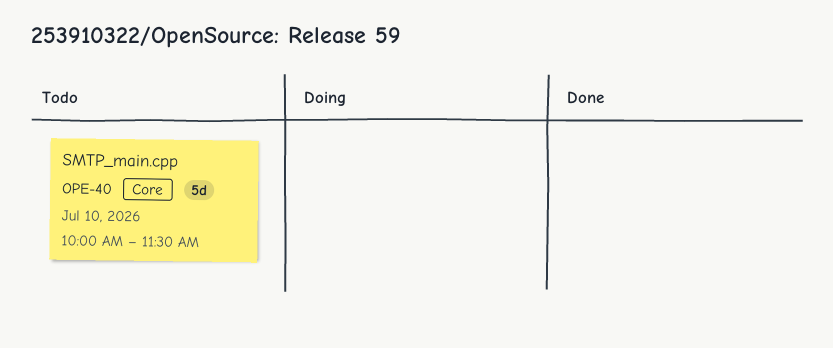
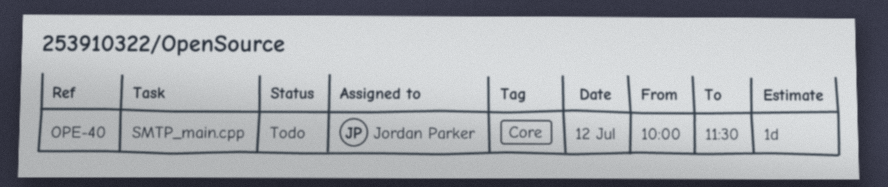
OPE-40, estimate: 5d -> 1d
OPE-40, day: Jul 10 -> Jul 12

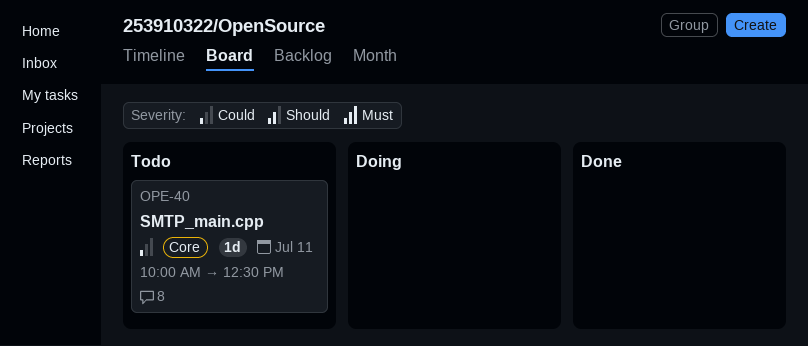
OPE-40, day: Jul 12 -> Jul 11
OPE-40, ends: 11:30 -> 12:30

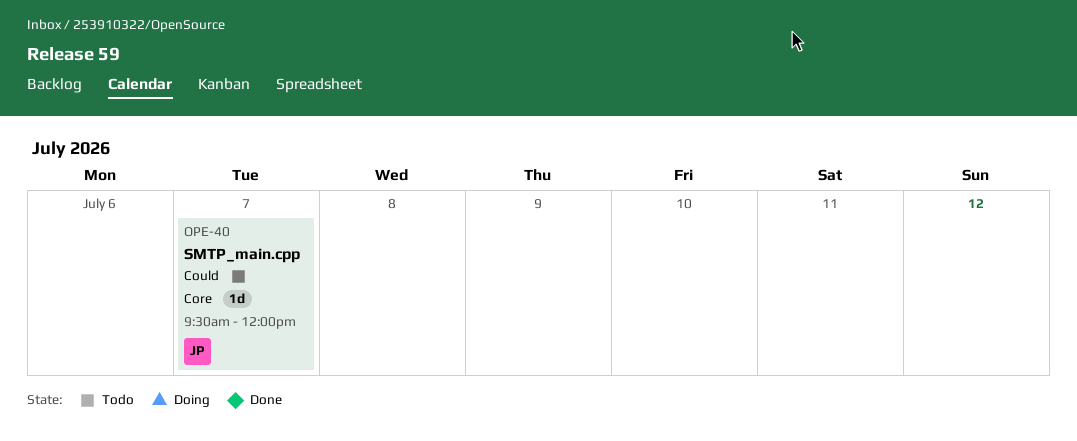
OPE-40, day: Jul 11 -> Jul 7
OPE-40, begins: 10:00 -> 09:30
OPE-40, ends: 12:30 -> 12:00

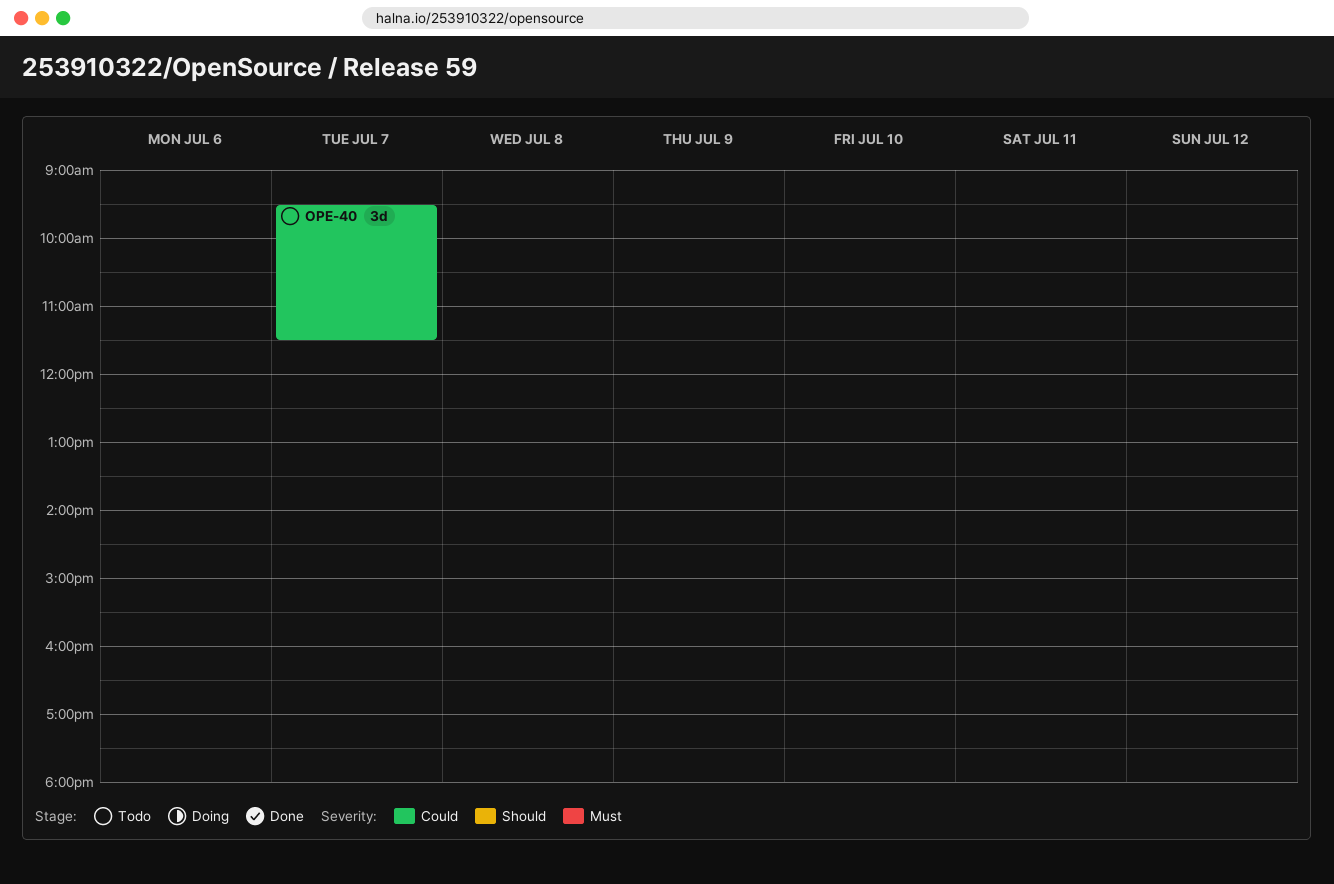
OPE-40, estimate: 1d -> 3d
OPE-40, ends: 12:00 -> 11:30

